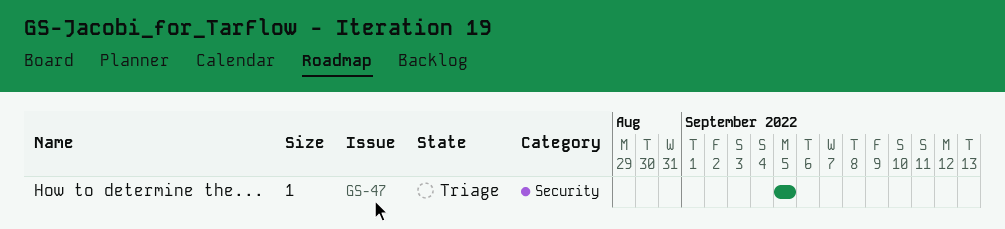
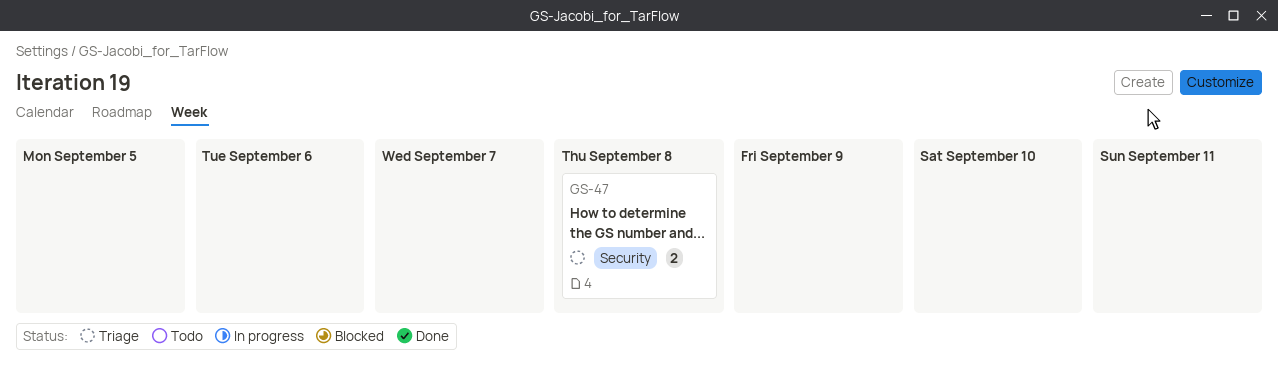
GS-47, estimate: 1 -> 2
GS-47, due: Sep 5 -> Sep 8

